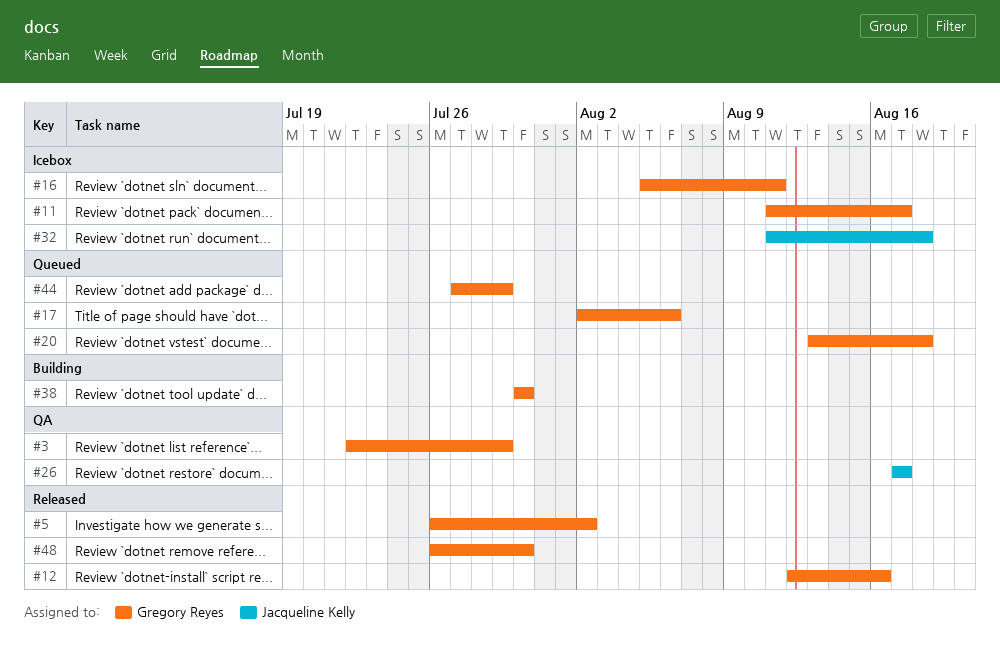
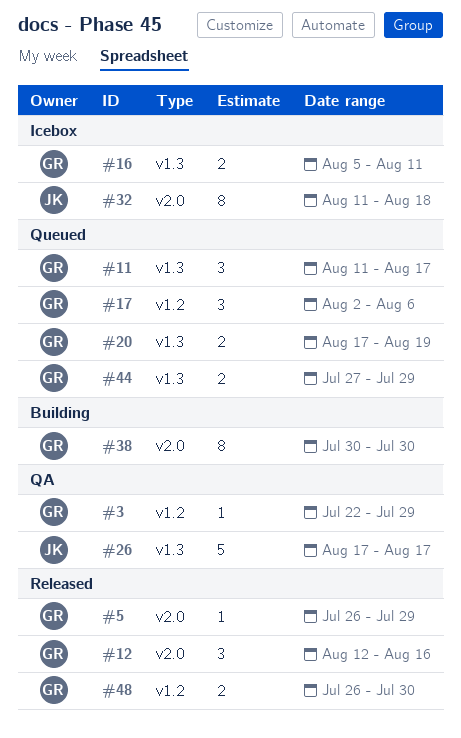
#5, due: Aug 2 -> Jul 29
#11, status: Icebox -> Queued
#20, start: Aug 13 -> Aug 17
#20, due: Aug 18 -> Aug 19

